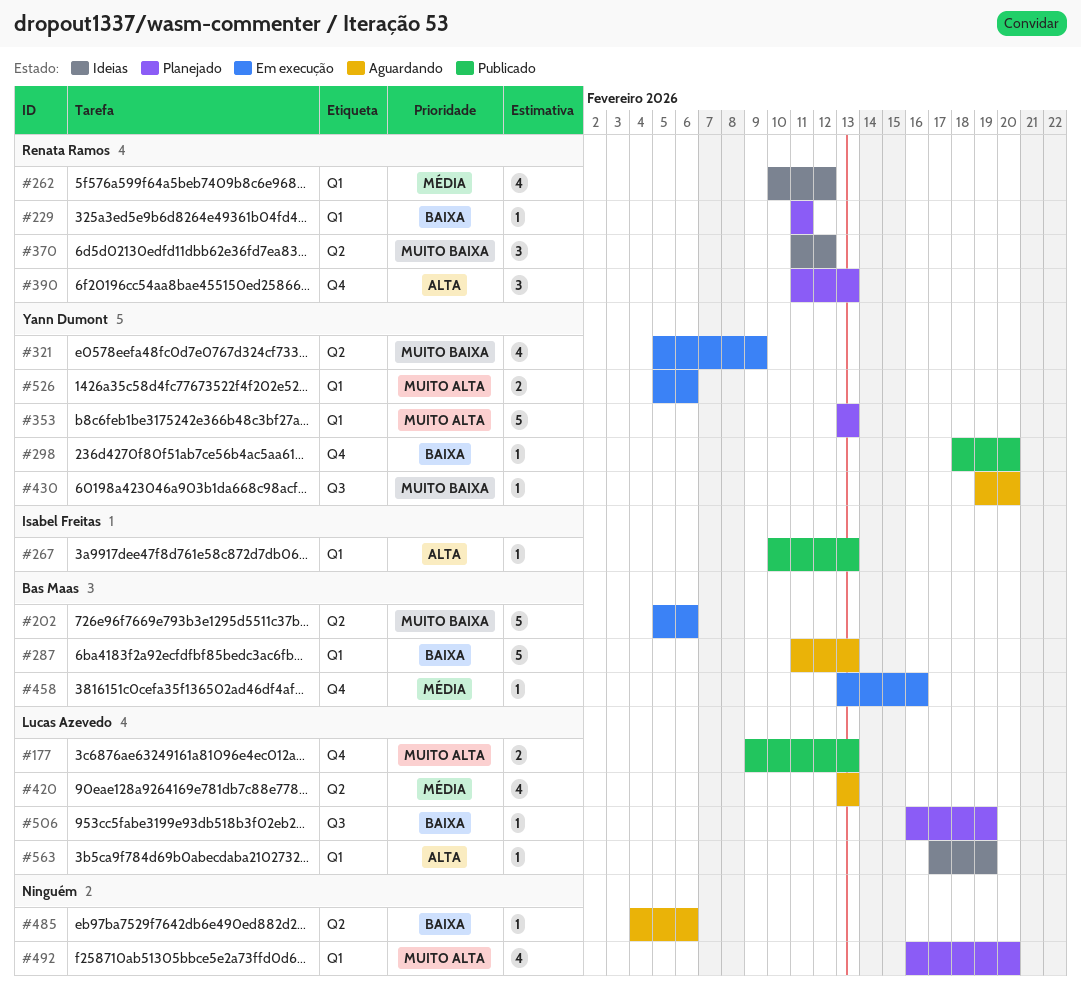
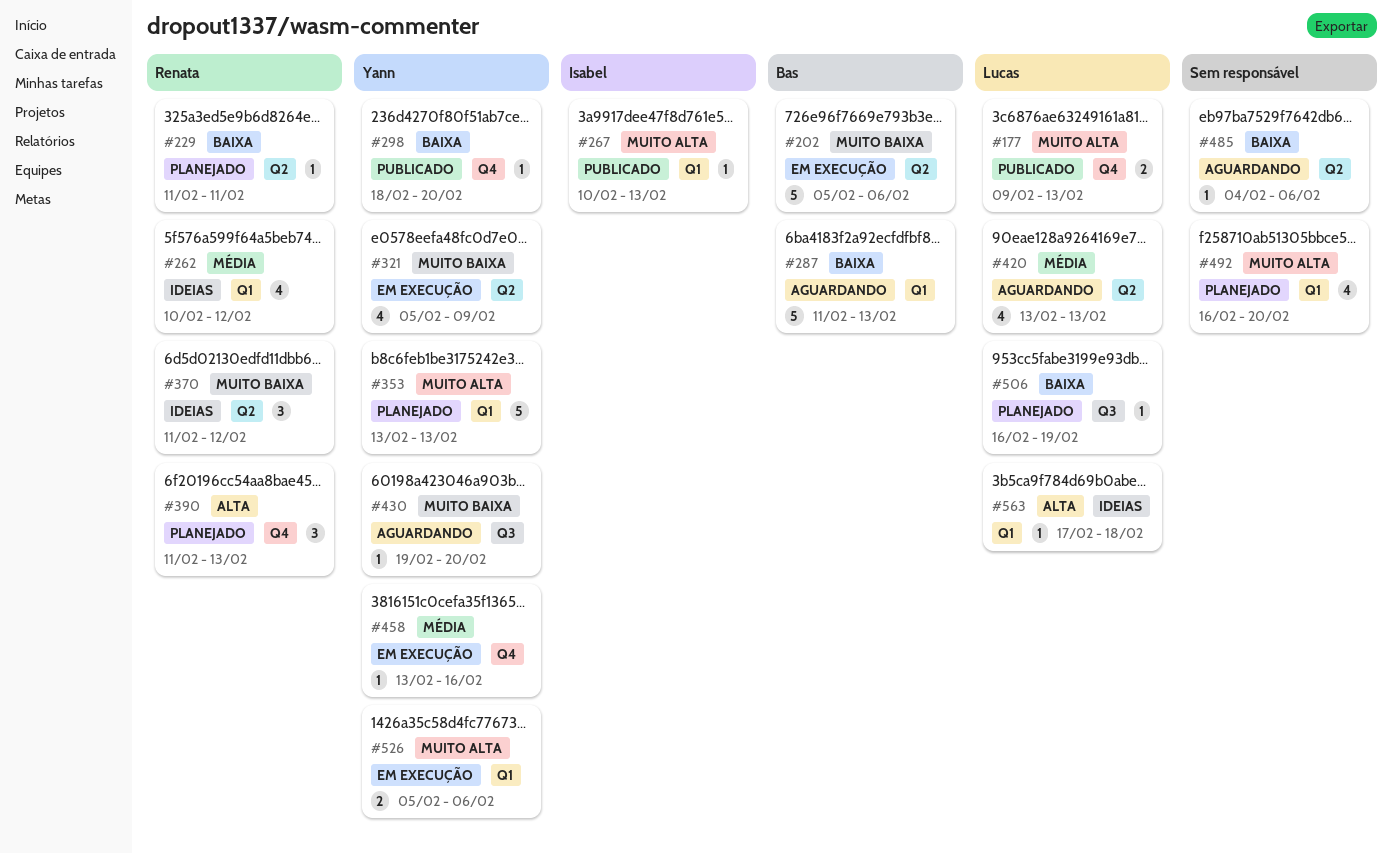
#229, label: Q1 -> Q2
#267, priority: Alta -> Muito alta
#458, owner: Bas Maas -> Yann Dumont
#563, due: Feb 19 -> Feb 18

